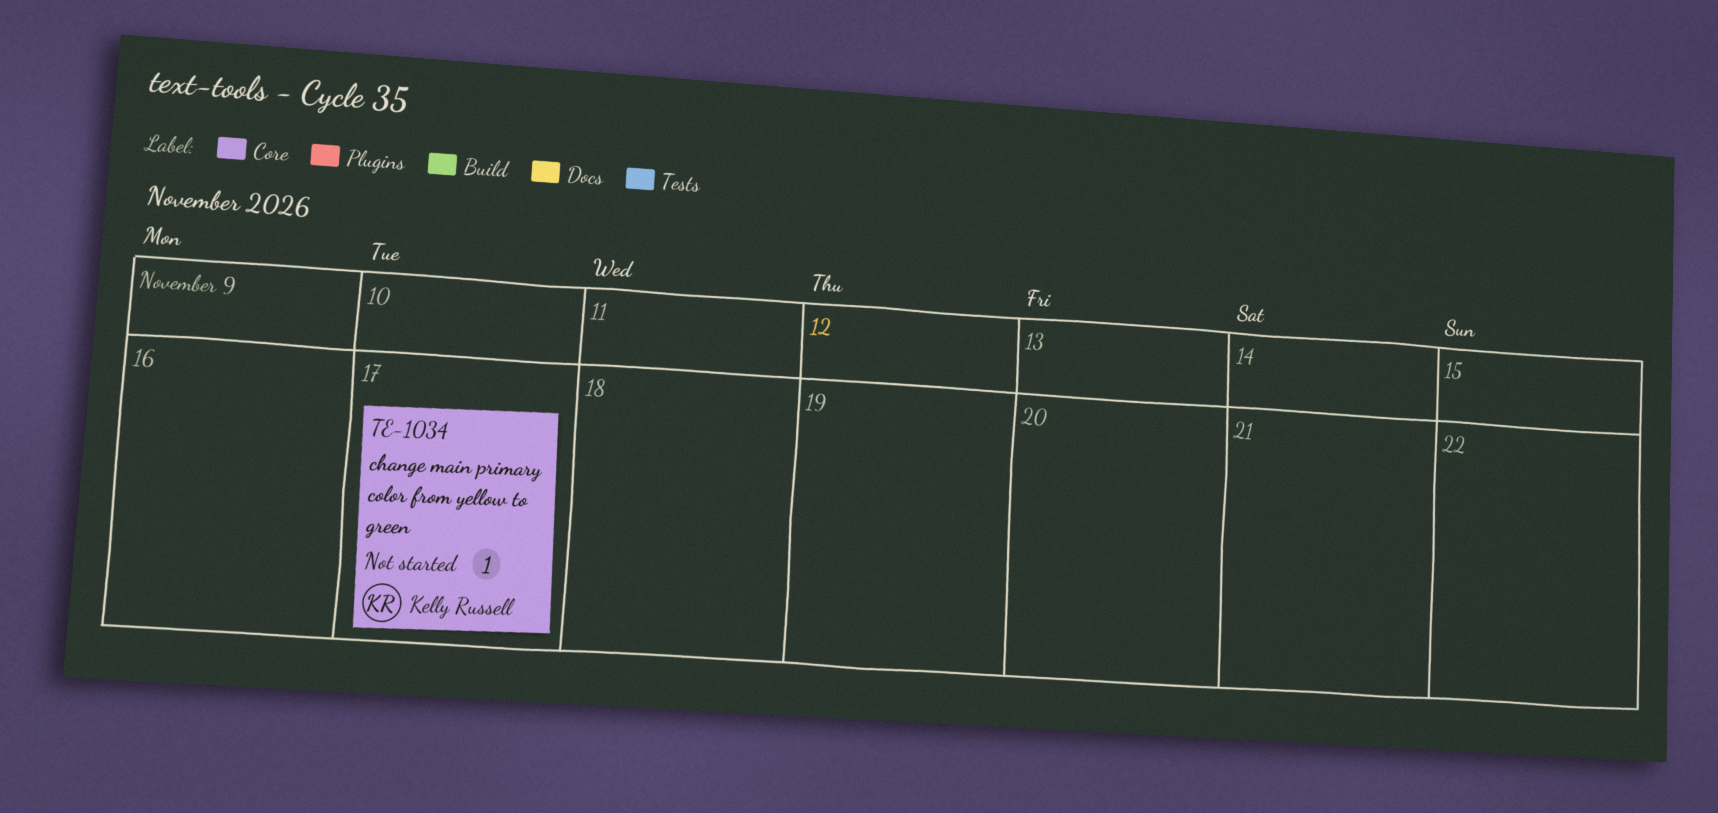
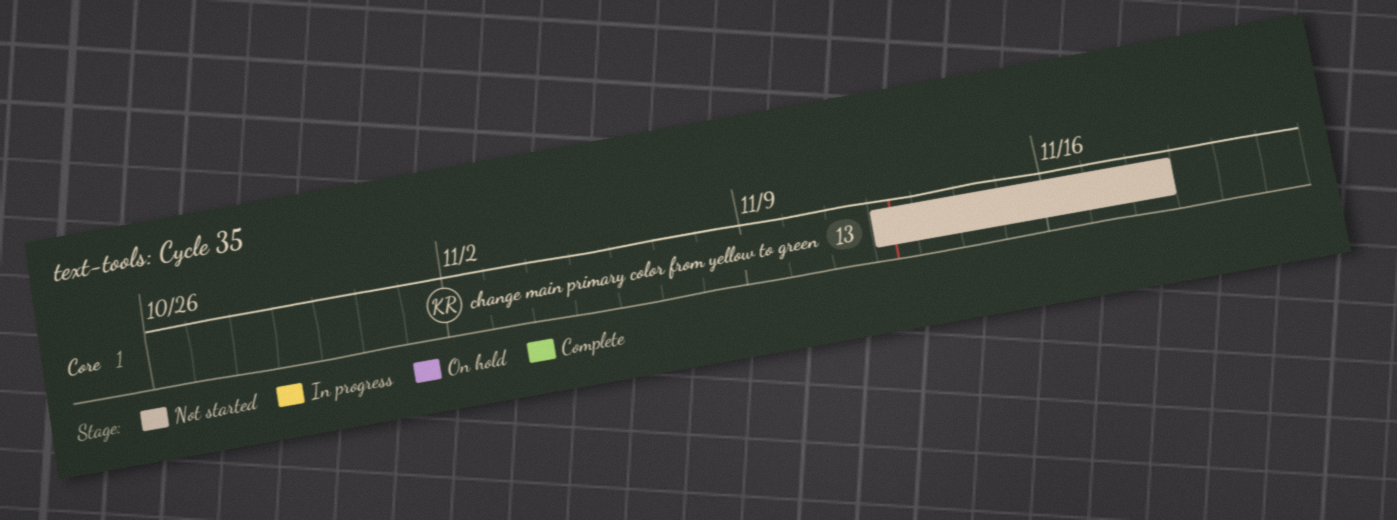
change main primary color from yellow to green, estimate: 1 -> 13
change main primary color from yellow to green, due: Nov 17 -> Nov 18

